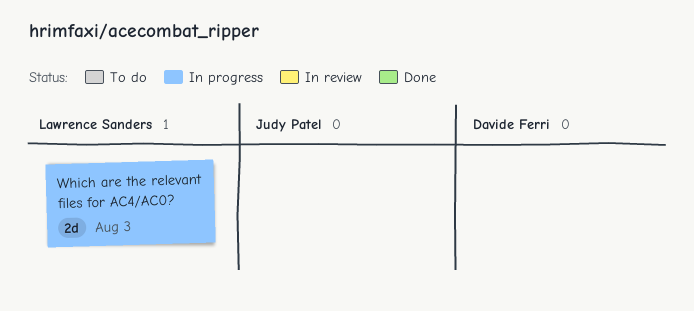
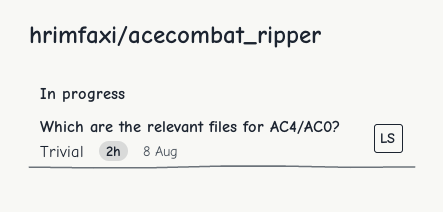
Which are the relevant files for AC4/AC0?, estimate: 2d -> 2h
Which are the relevant files for AC4/AC0?, due: Aug 3 -> Aug 8

